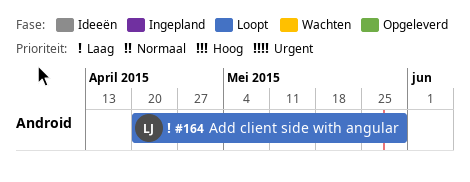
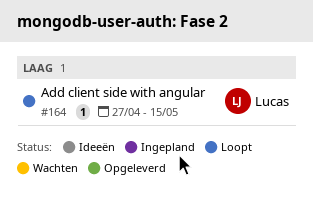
#164, start: Apr 20 -> Apr 27
#164, due: May 29 -> May 15

